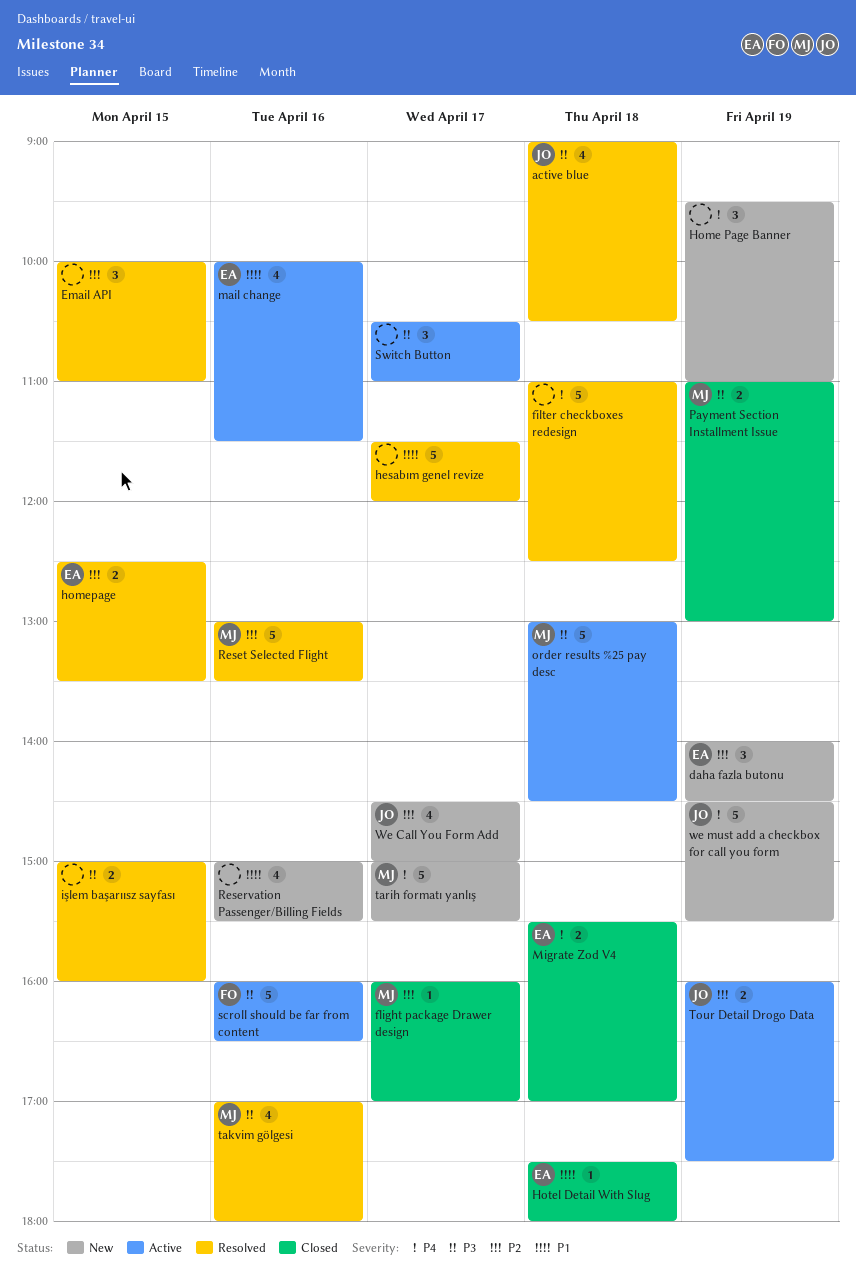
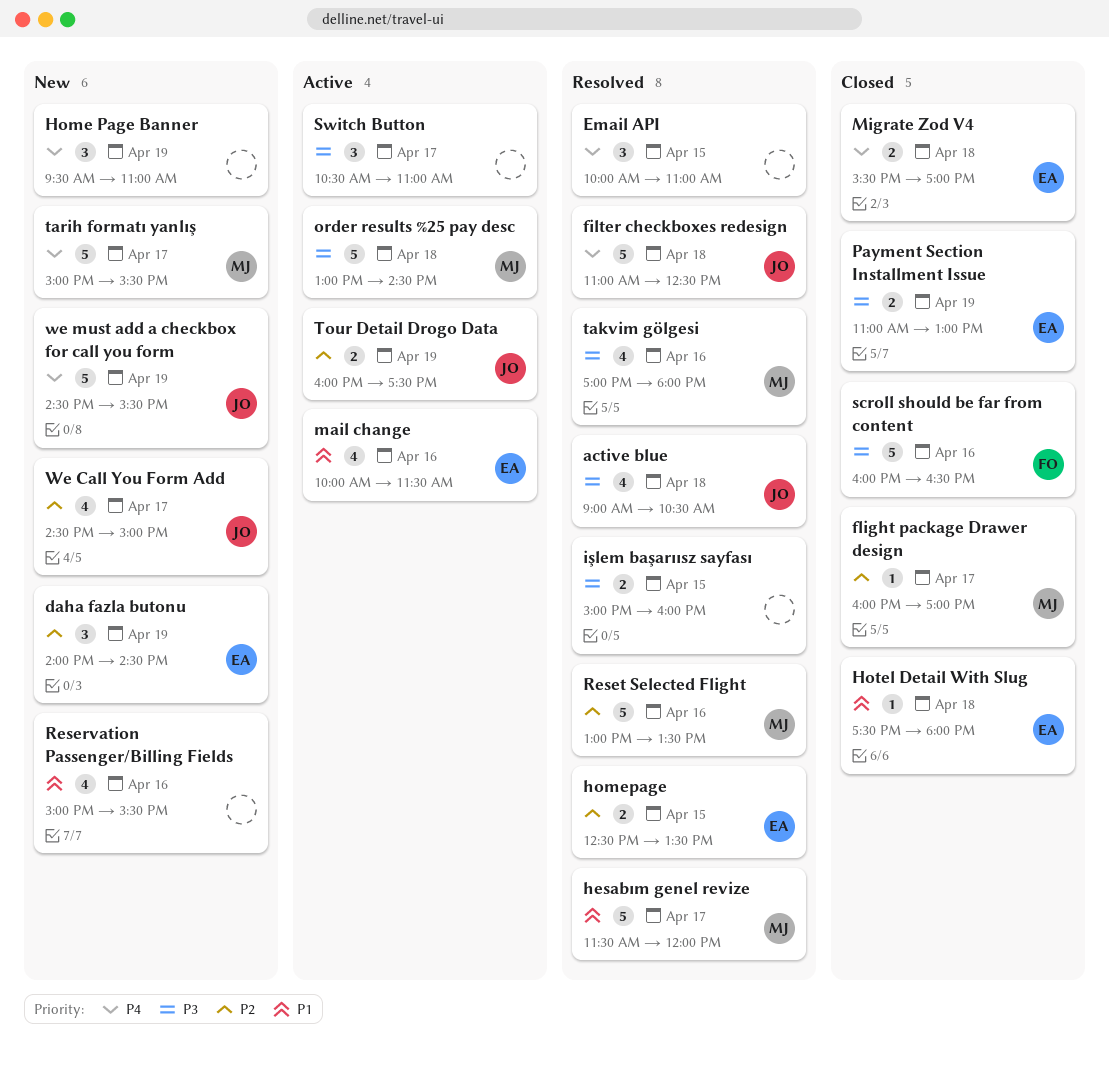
Email API, priority: P2 -> P4
filter checkboxes redesign, owner: none -> JO
hesabım genel revize, owner: none -> MJ
Payment Section Installment Issue, owner: MJ -> EA
scroll should be far from content, status: Active -> Closed

